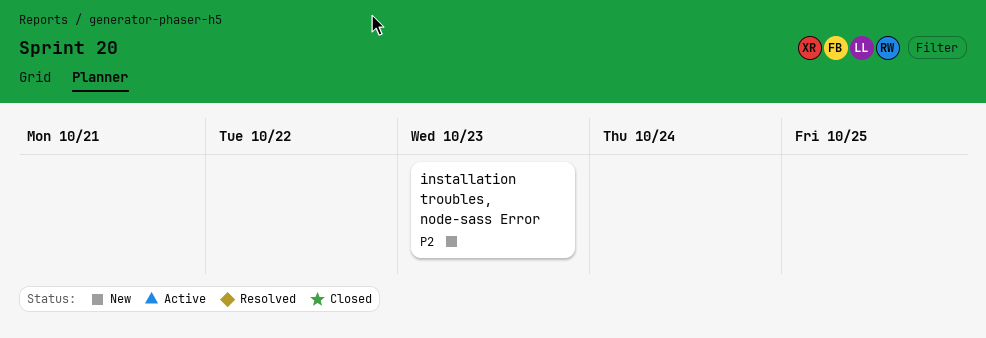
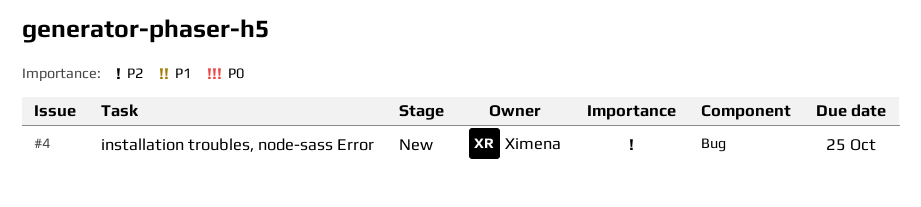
installation troubles, node-sass Error, due: Oct 23 -> Oct 25

